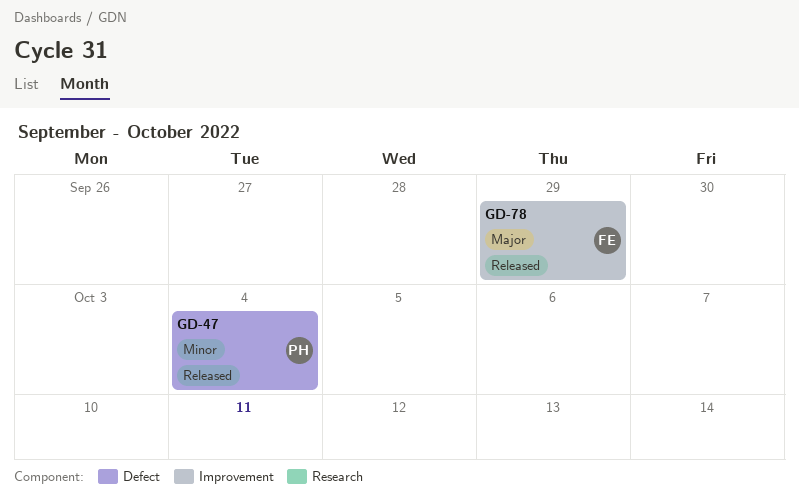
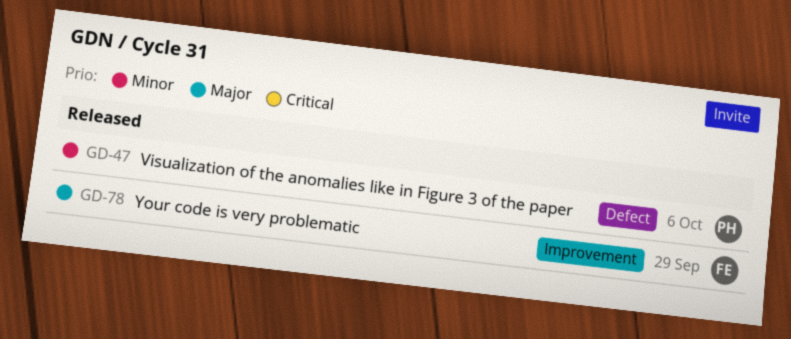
GD-47, due: Oct 4 -> Oct 6

